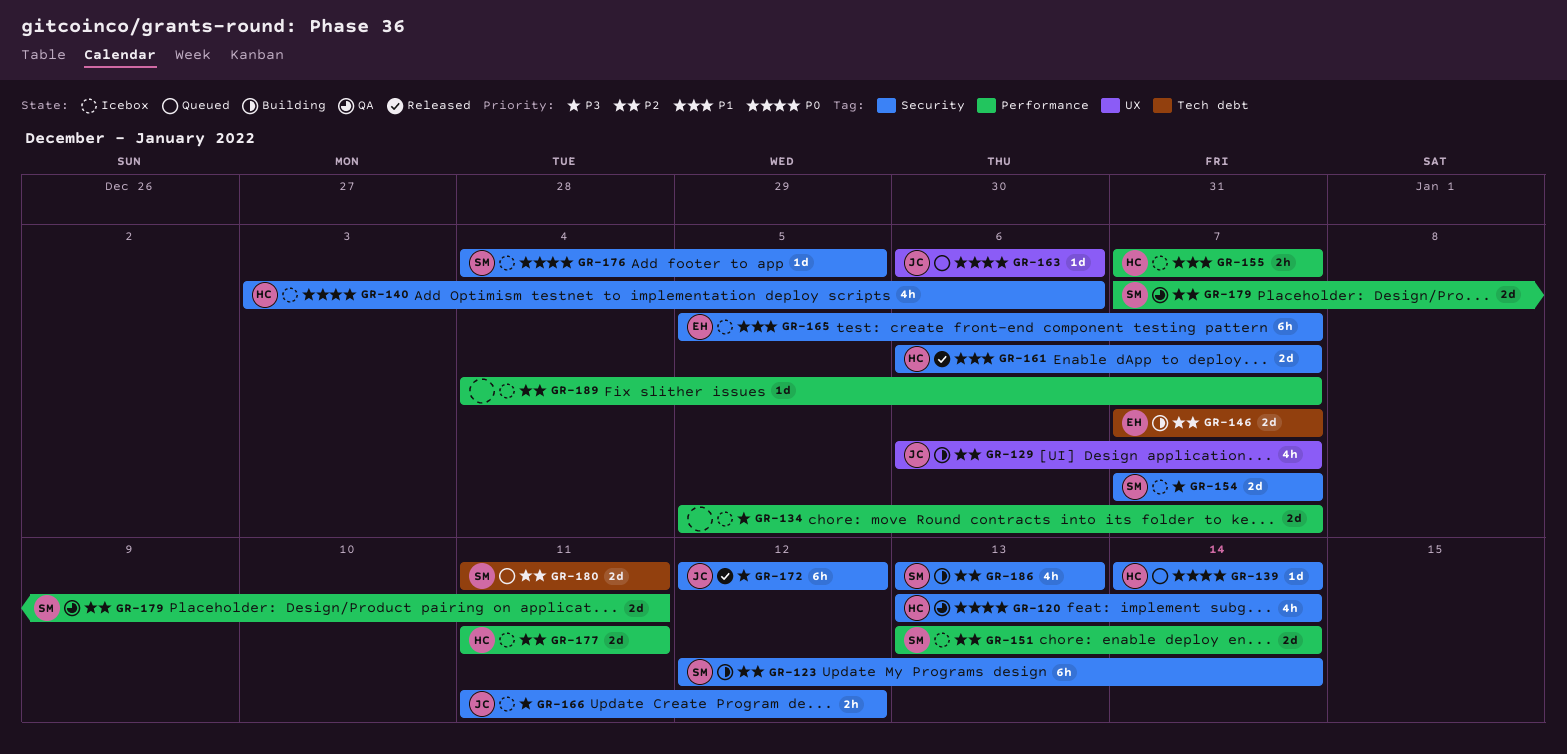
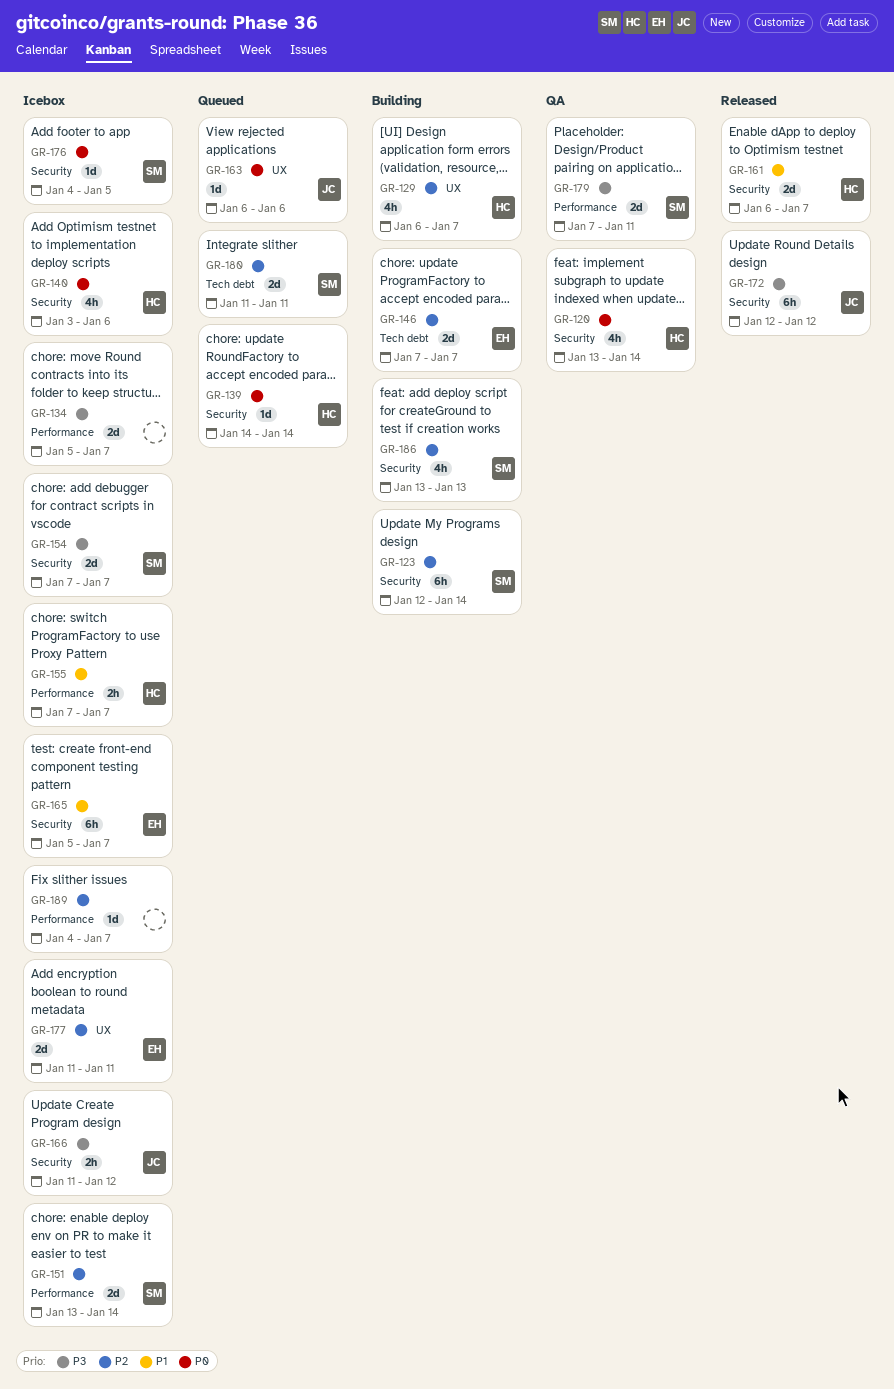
GR-129, owner: JC -> HC
GR-177, owner: HC -> EH
GR-177, label: Performance -> UX
GR-179, priority: P2 -> P3

